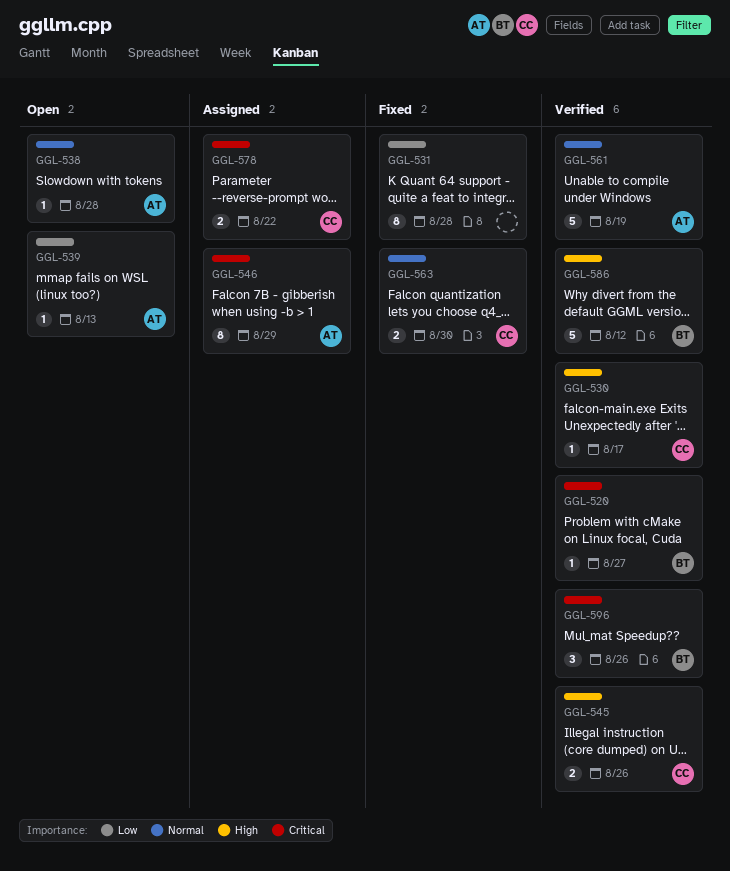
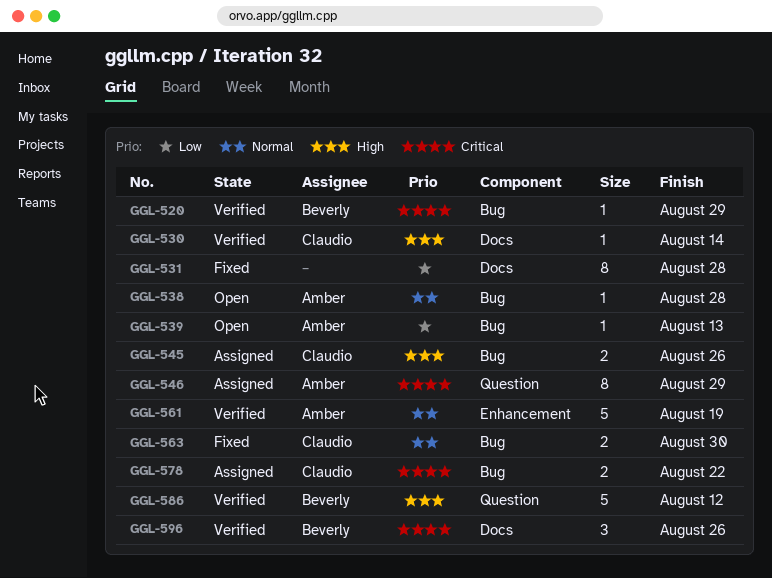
GGL-520, due: Aug 27 -> Aug 29
GGL-530, due: Aug 17 -> Aug 14
GGL-545, status: Verified -> Assigned

